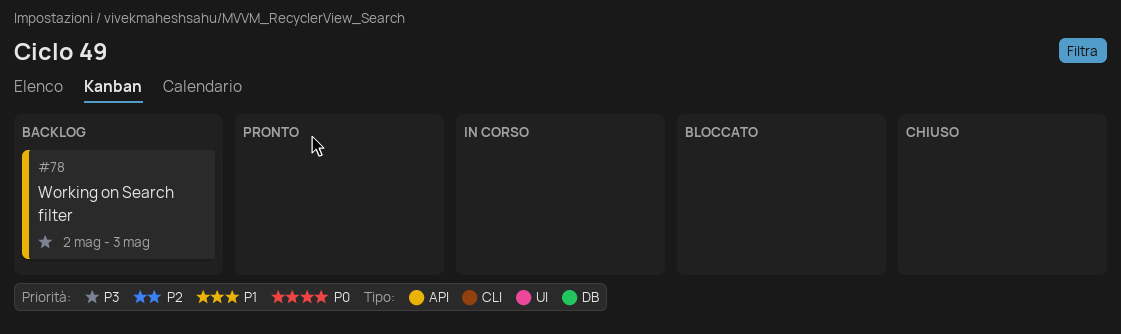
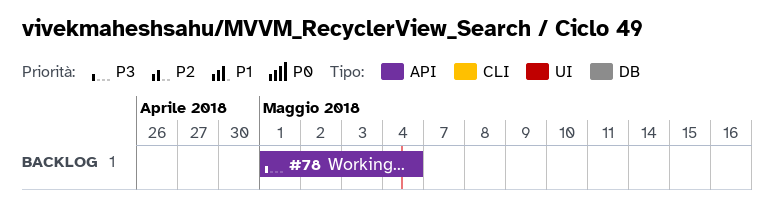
#78, start: May 2 -> May 1
#78, due: May 3 -> May 4

